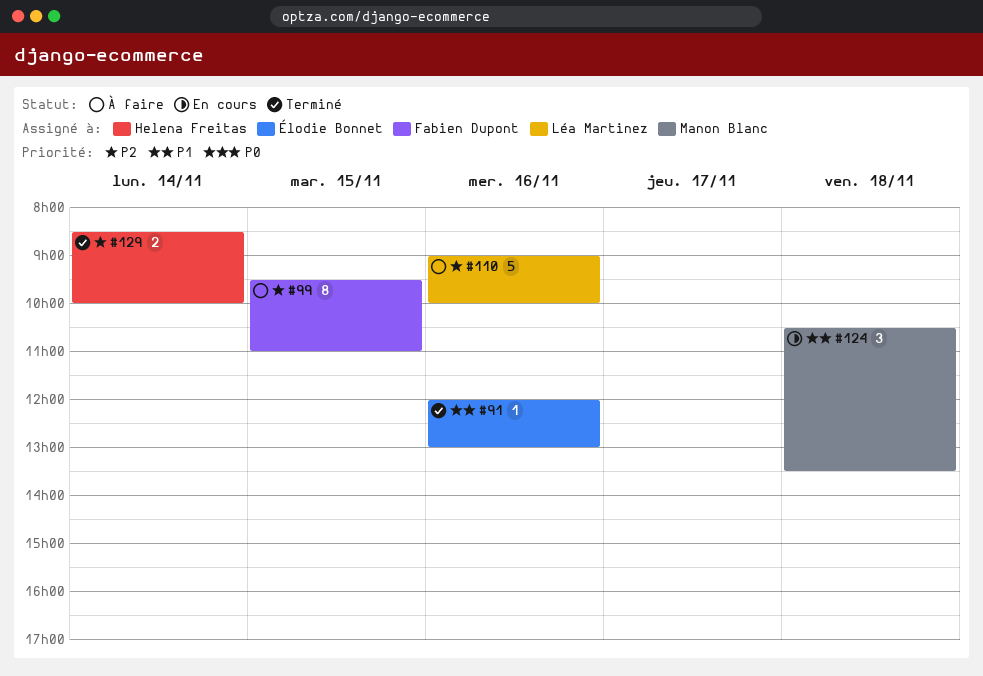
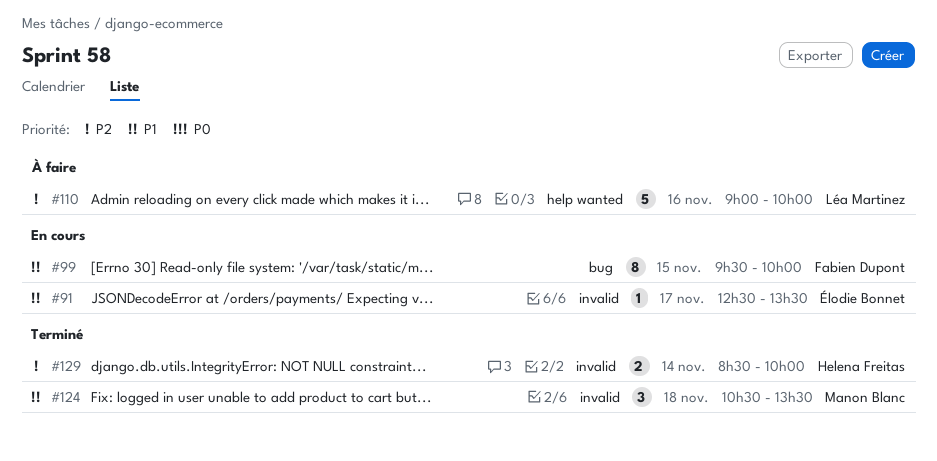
#91, status: Terminé -> En cours
#91, day: Nov 16 -> Nov 17
#91, begins: 12:00 -> 12:30
#91, ends: 13:00 -> 13:30
#99, status: À faire -> En cours
#99, priority: P2 -> P1
#99, ends: 11:00 -> 10:00
#124, status: En cours -> Terminé

